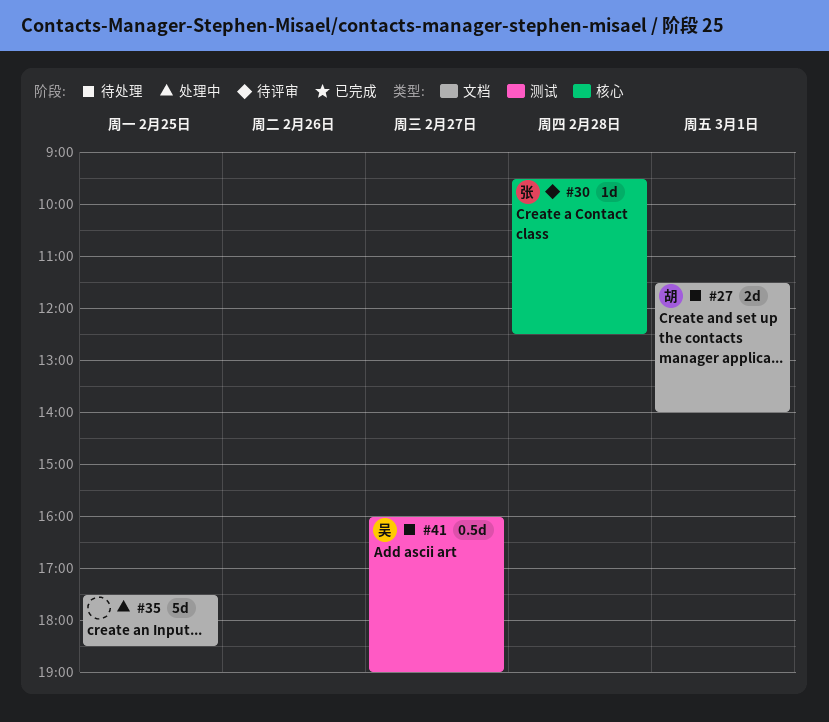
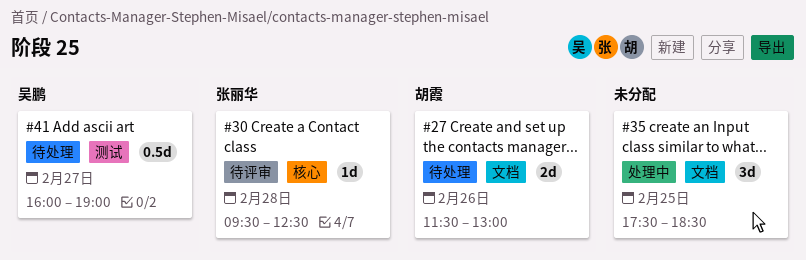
#27, day: Mar 1 -> Feb 26
#27, ends: 14:00 -> 13:00
#35, estimate: 5d -> 3d

